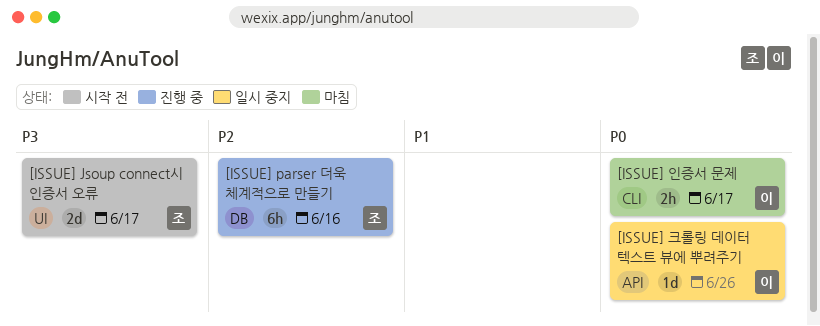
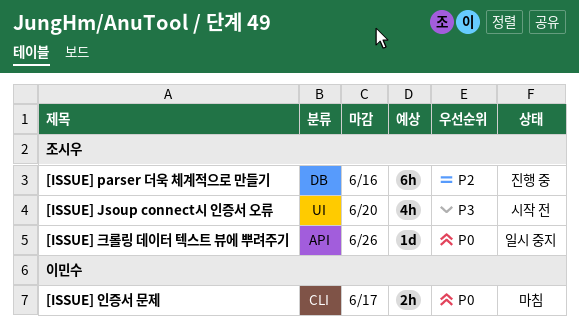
[ISSUE] Jsoup connect시 인증서 오류, estimate: 2d -> 4h
[ISSUE] Jsoup connect시 인증서 오류, due: Jun 17 -> Jun 20
[ISSUE] 크롤링 데이터 텍스트 뷰에 뿌려주기, owner: 이민수 -> 조시우

